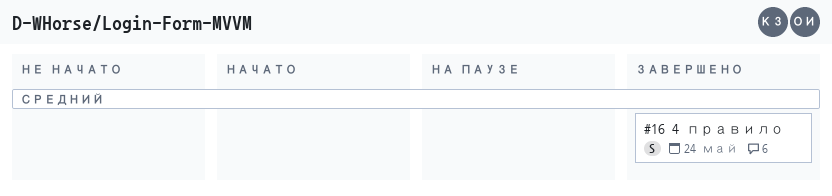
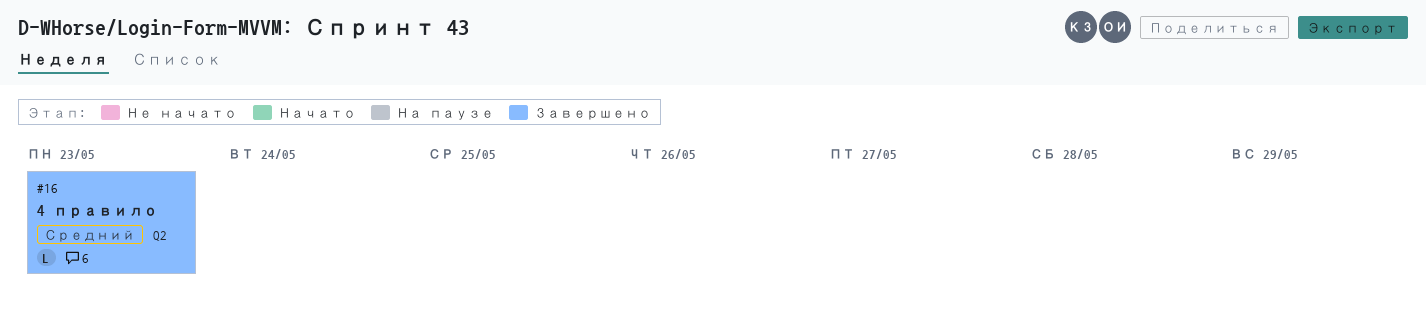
#16, estimate: S -> L
#16, due: May 24 -> May 23

